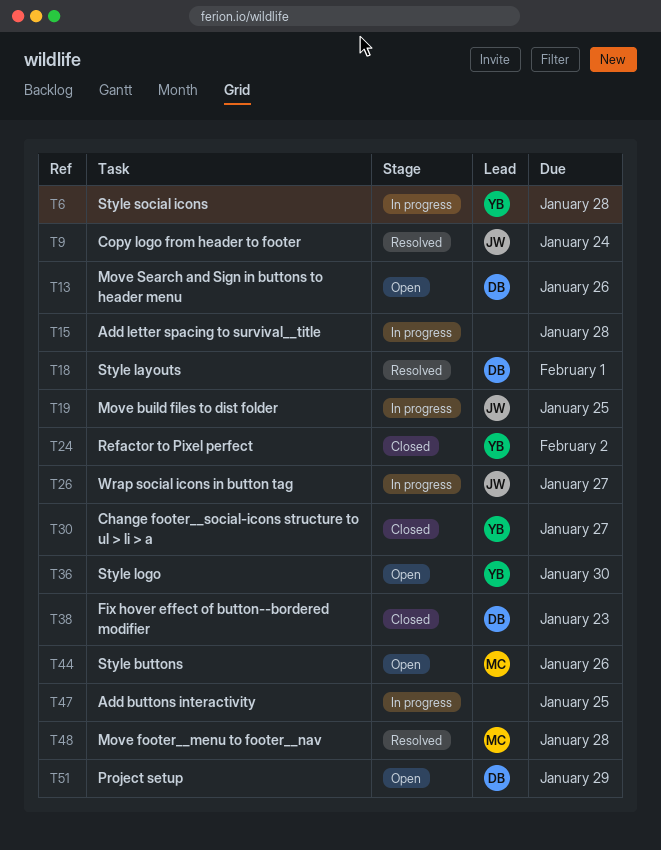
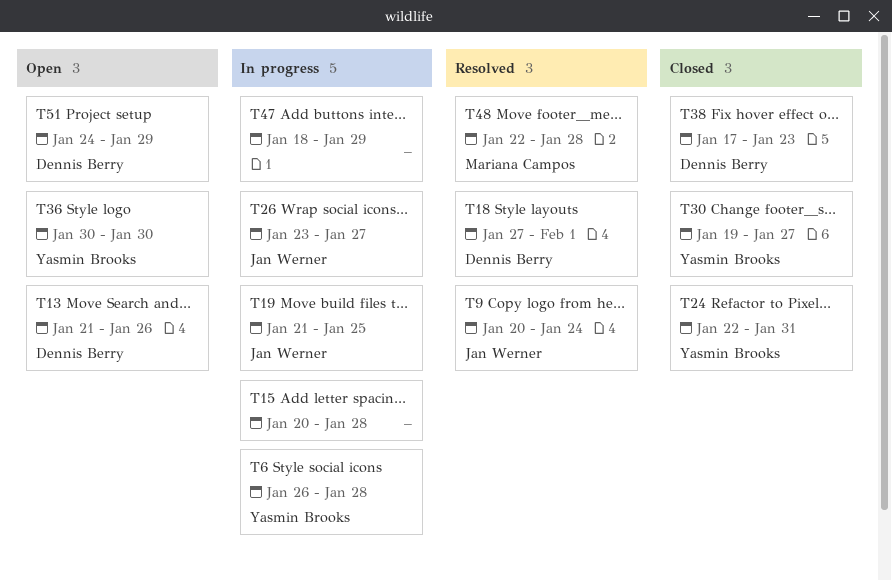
T24, due: Feb 2 -> Jan 31
T44: present -> none
T47, due: Jan 25 -> Jan 29

